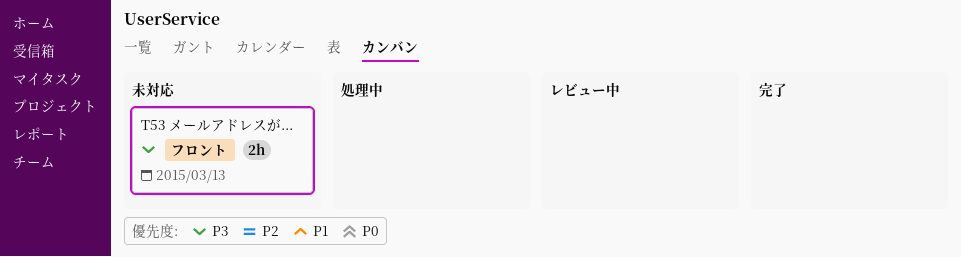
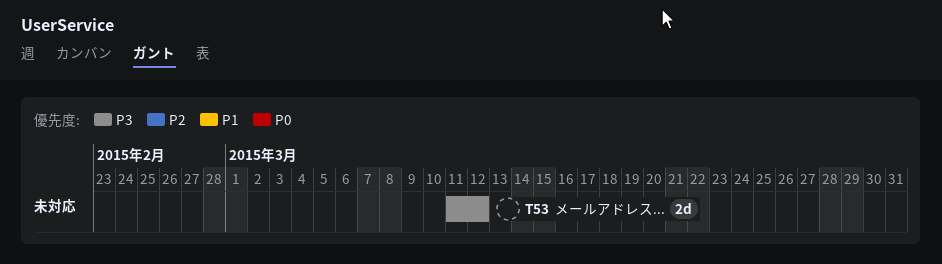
T53, estimate: 2h -> 2d
T53, due: Mar 13 -> Mar 12

